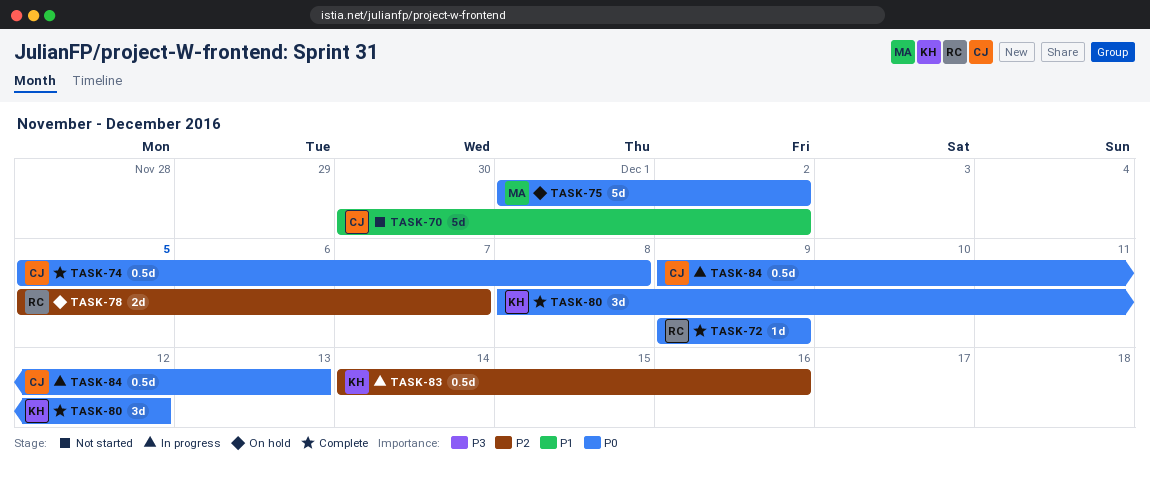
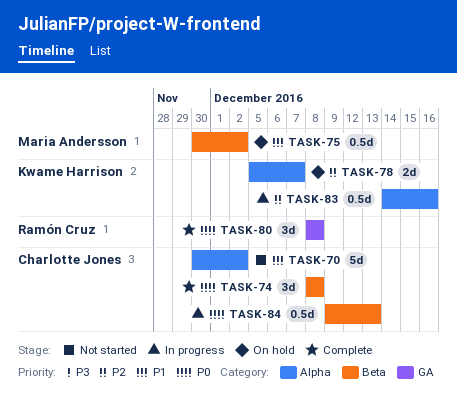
TASK-72: present -> none
TASK-74, estimate: 0.5d -> 3d
TASK-74, start: Dec 5 -> Dec 8
TASK-75, priority: P0 -> P1
TASK-75, estimate: 5d -> 0.5d
TASK-75, start: Dec 1 -> Nov 30
TASK-78, owner: Ramón Cruz -> Kwame Harrison
TASK-80, owner: Kwame Harrison -> Ramón Cruz
TASK-80, due: Dec 12 -> Dec 8

